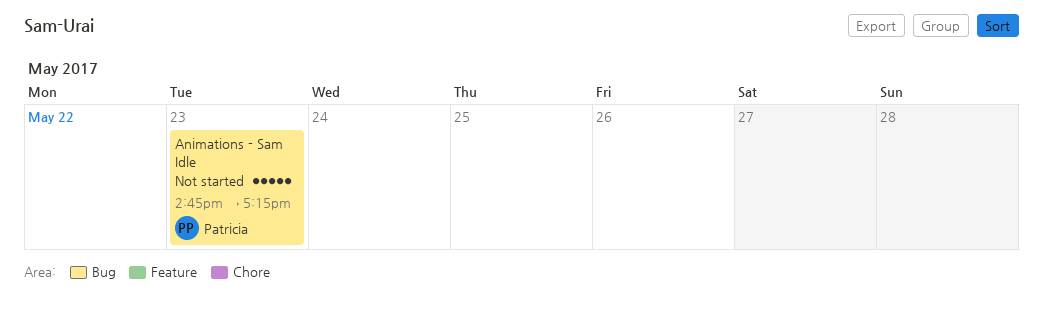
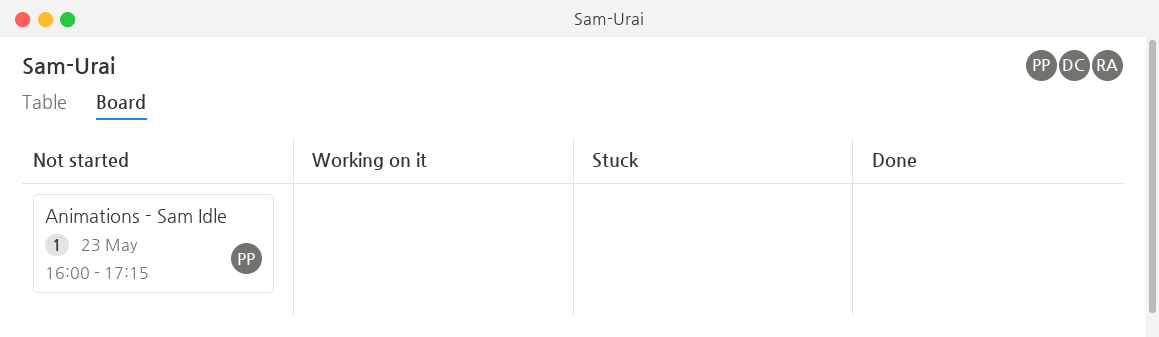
Animations - Sam Idle, estimate: 5 -> 1
Animations - Sam Idle, begins: 14:45 -> 16:00

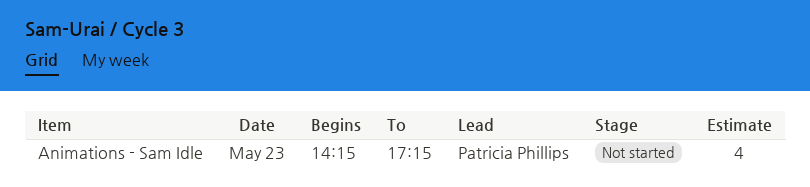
Animations - Sam Idle, estimate: 1 -> 4
Animations - Sam Idle, begins: 16:00 -> 14:15

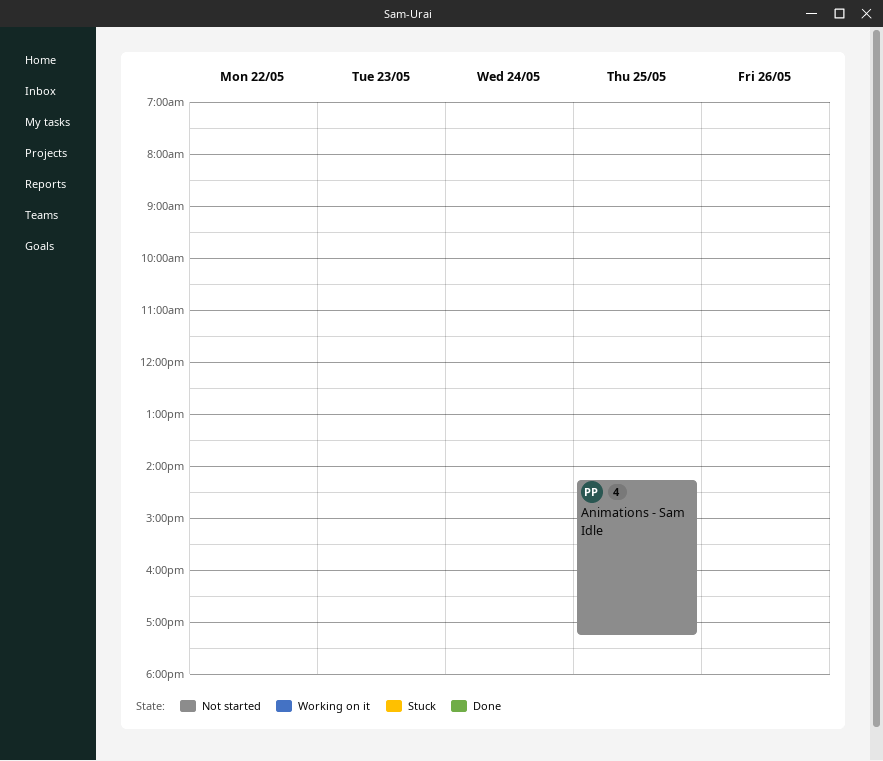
Animations - Sam Idle, day: May 23 -> May 25

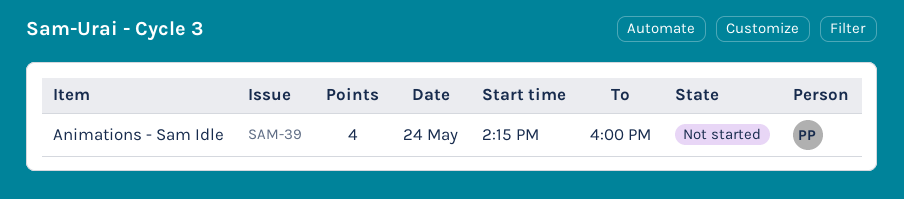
Animations - Sam Idle, day: May 25 -> May 24
Animations - Sam Idle, ends: 17:15 -> 16:00

